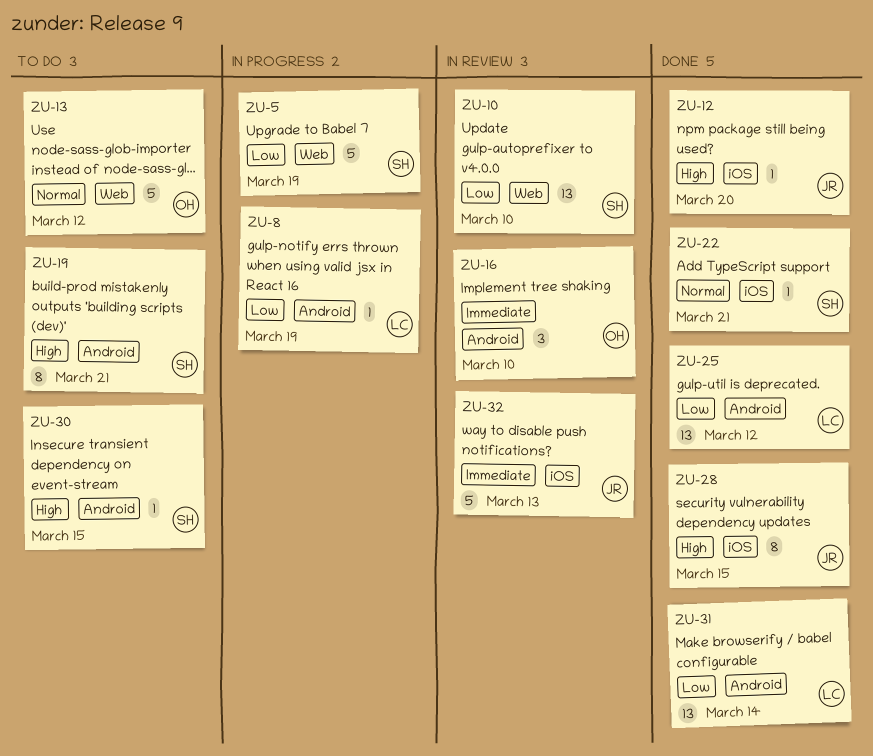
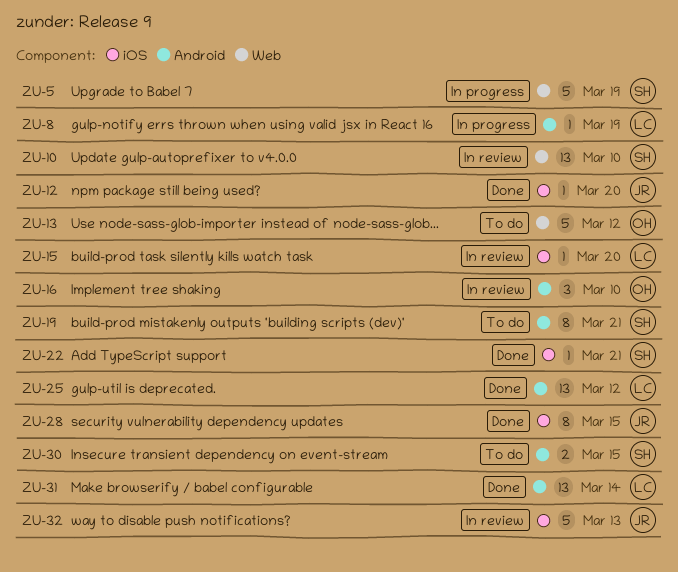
ZU-15: none -> present
ZU-30, estimate: 1 -> 2

